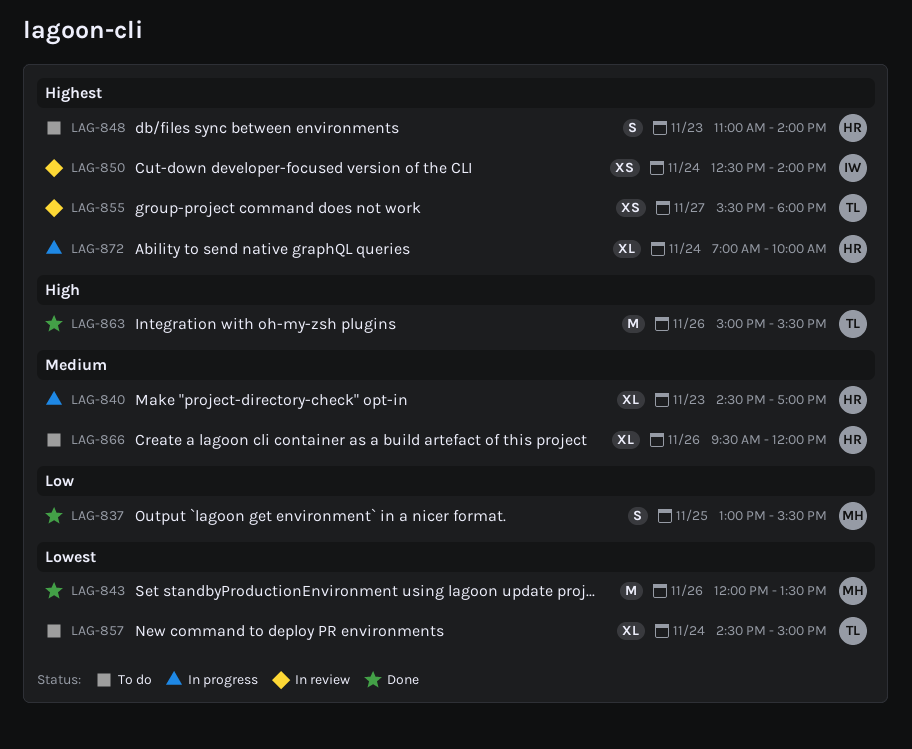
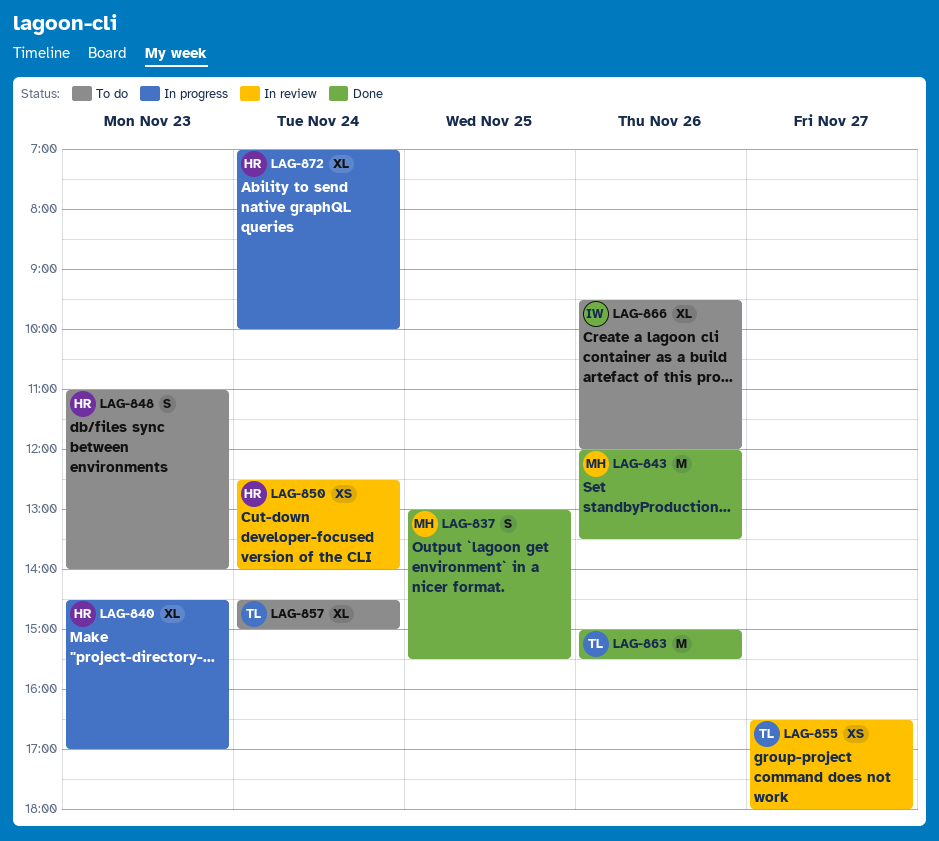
LAG-850, owner: IW -> HR
LAG-855, begins: 15:30 -> 16:30
LAG-866, owner: HR -> IW

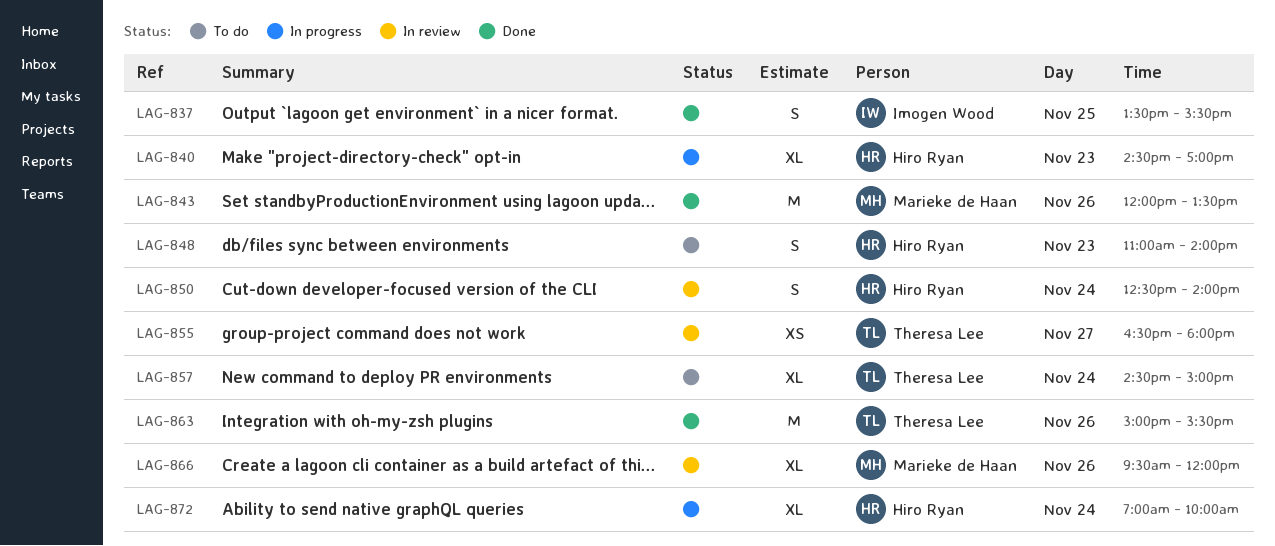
LAG-837, owner: Marieke de Haan -> Imogen Wood
LAG-837, begins: 13:00 -> 13:30
LAG-850, estimate: XS -> S
LAG-866, status: To do -> In review
LAG-866, owner: Imogen Wood -> Marieke de Haan

